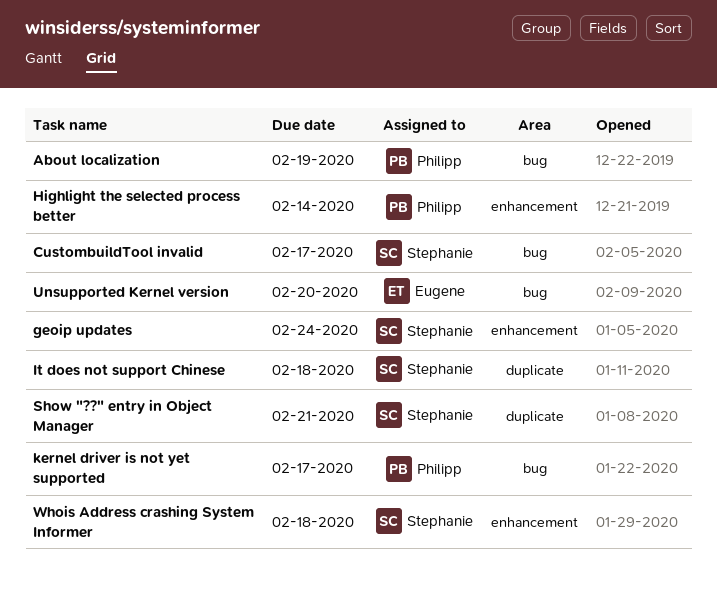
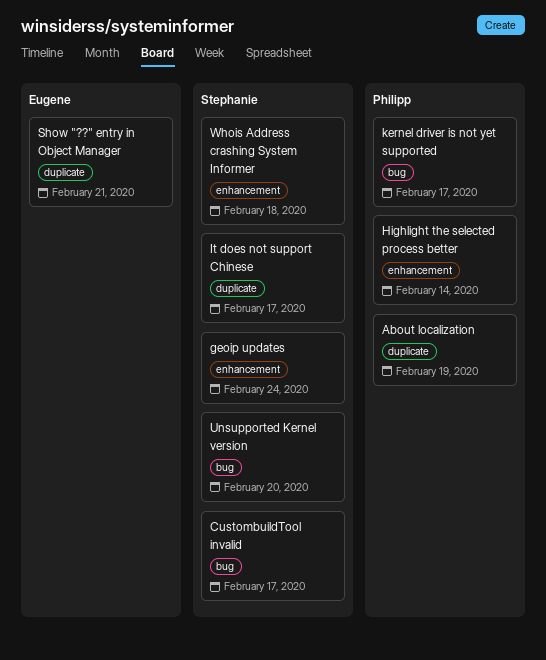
About localization, label: bug -> duplicate
It does not support Chinese, due: Feb 18 -> Feb 17
Show "??" entry in Object Manager, owner: Stephanie -> Eugene
Unsupported Kernel version, owner: Eugene -> Stephanie

